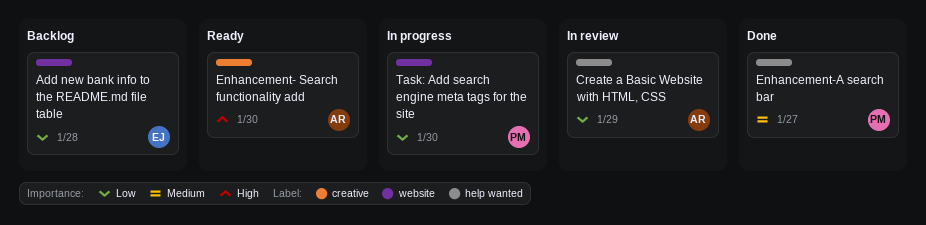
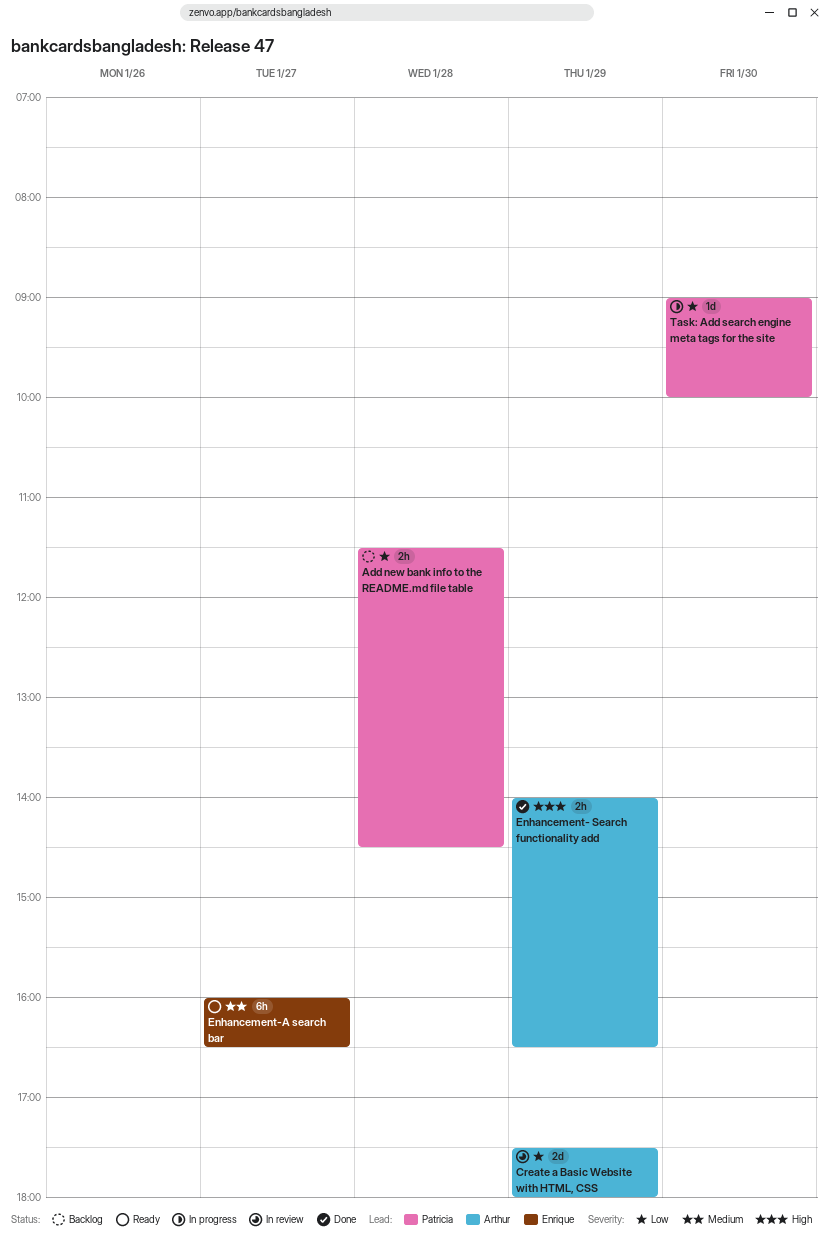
Add new bank info to the README.md file table, owner: Enrique -> Patricia
Enhancement- Search functionality add, status: Ready -> Done
Enhancement- Search functionality add, day: Jan 30 -> Jan 29
Enhancement-A search bar, status: Done -> Ready
Enhancement-A search bar, owner: Patricia -> Enrique

